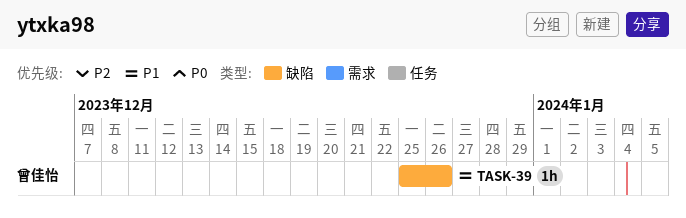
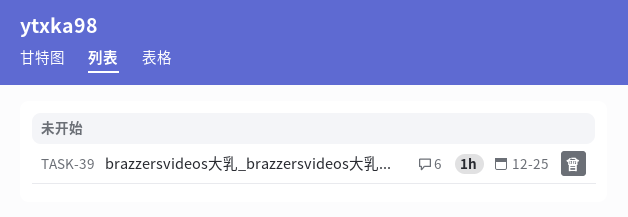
TASK-39, due: Dec 26 -> Dec 25

